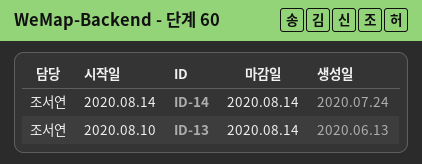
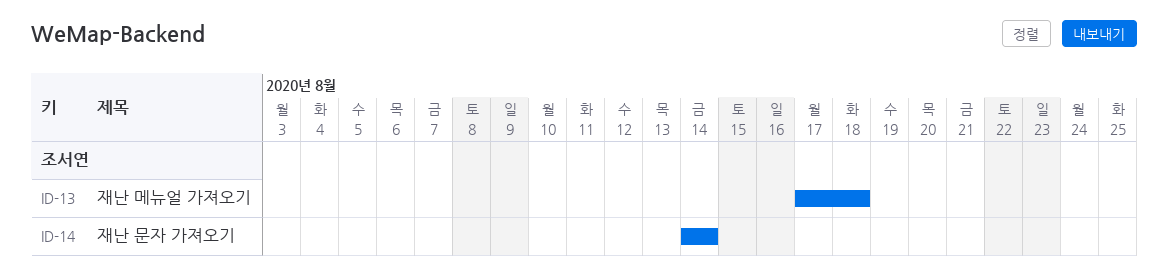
ID-13, start: Aug 10 -> Aug 17
ID-13, due: Aug 14 -> Aug 18

